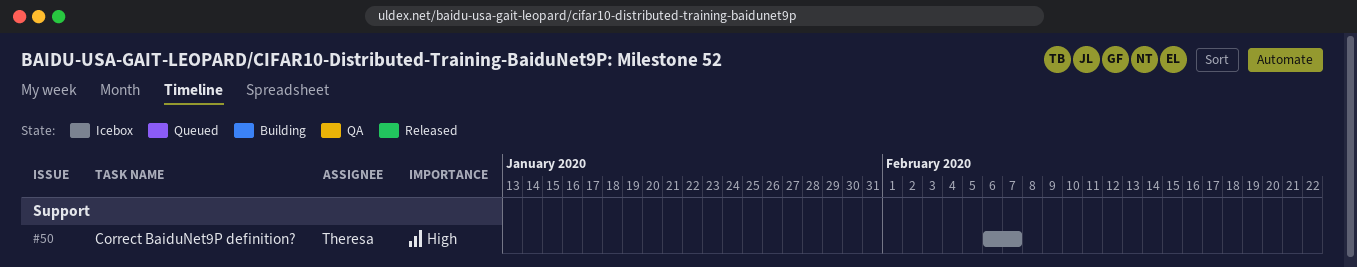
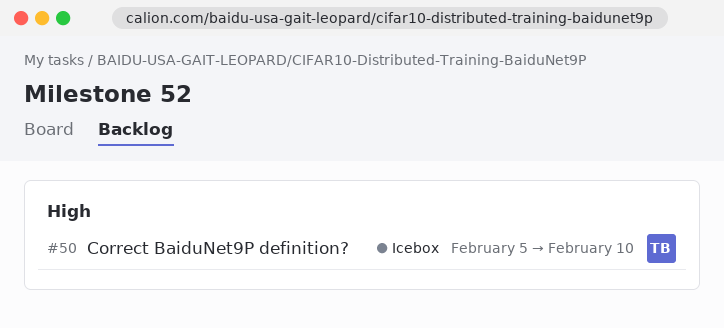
#50, start: Feb 6 -> Feb 5
#50, due: Feb 7 -> Feb 10

